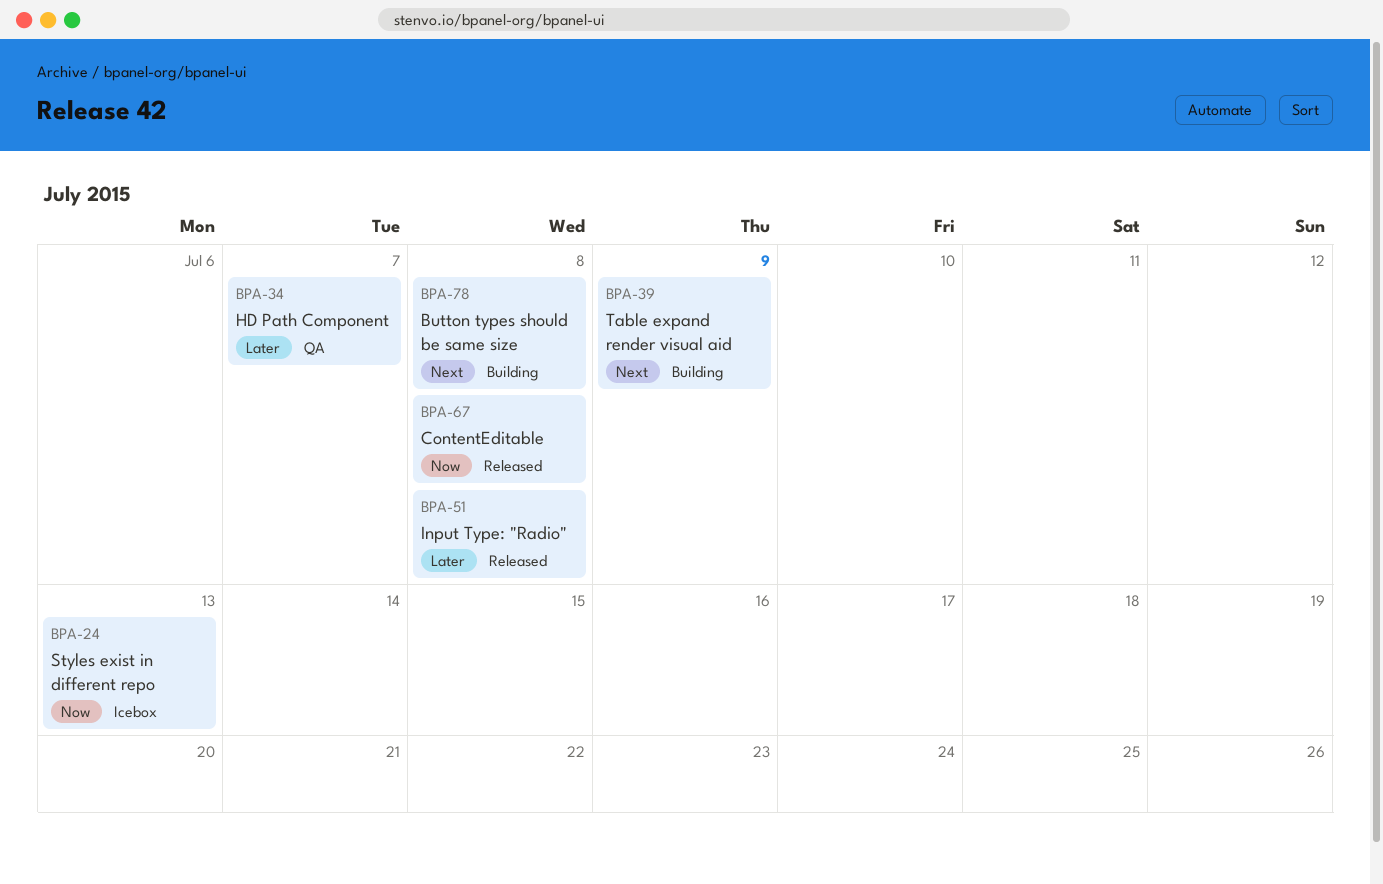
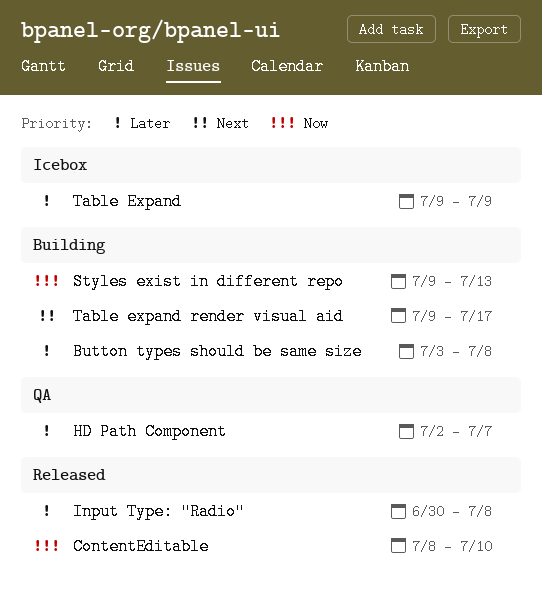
Button types should be same size, priority: Next -> Later
ContentEditable, due: Jul 8 -> Jul 10
Styles exist in different repo, status: Icebox -> Building
Table Expand: none -> present
Table expand render visual aid, due: Jul 9 -> Jul 17

